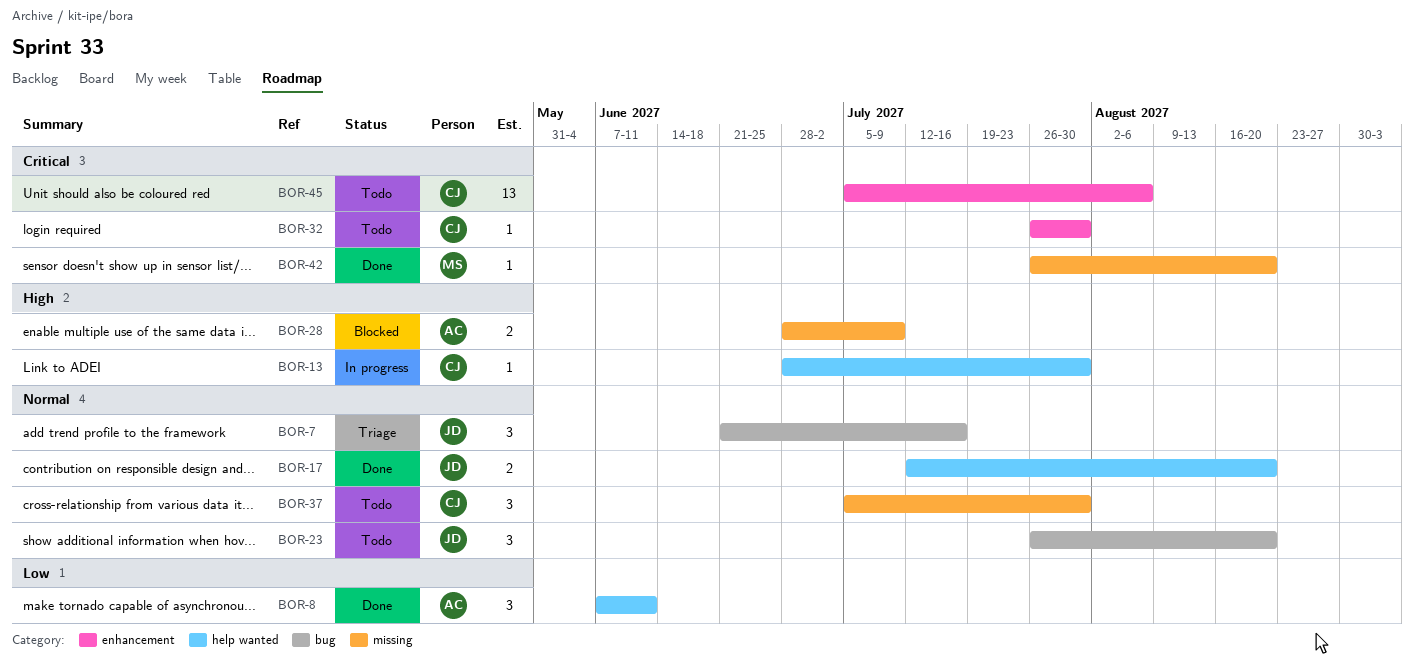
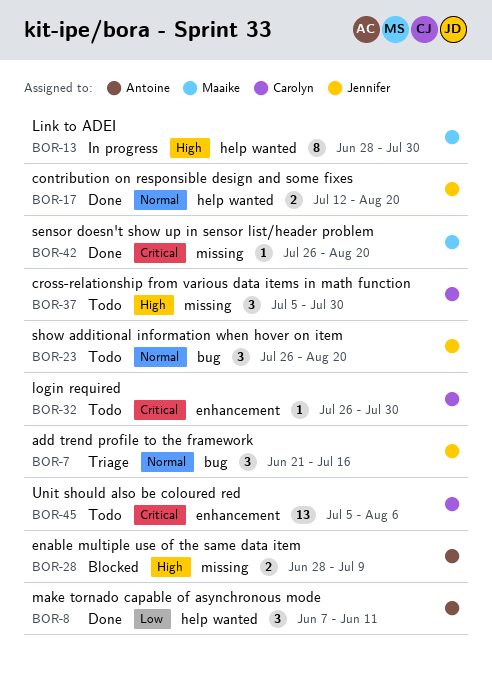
BOR-13, owner: Carolyn -> Maaike
BOR-13, estimate: 1 -> 8
BOR-37, priority: Normal -> High

